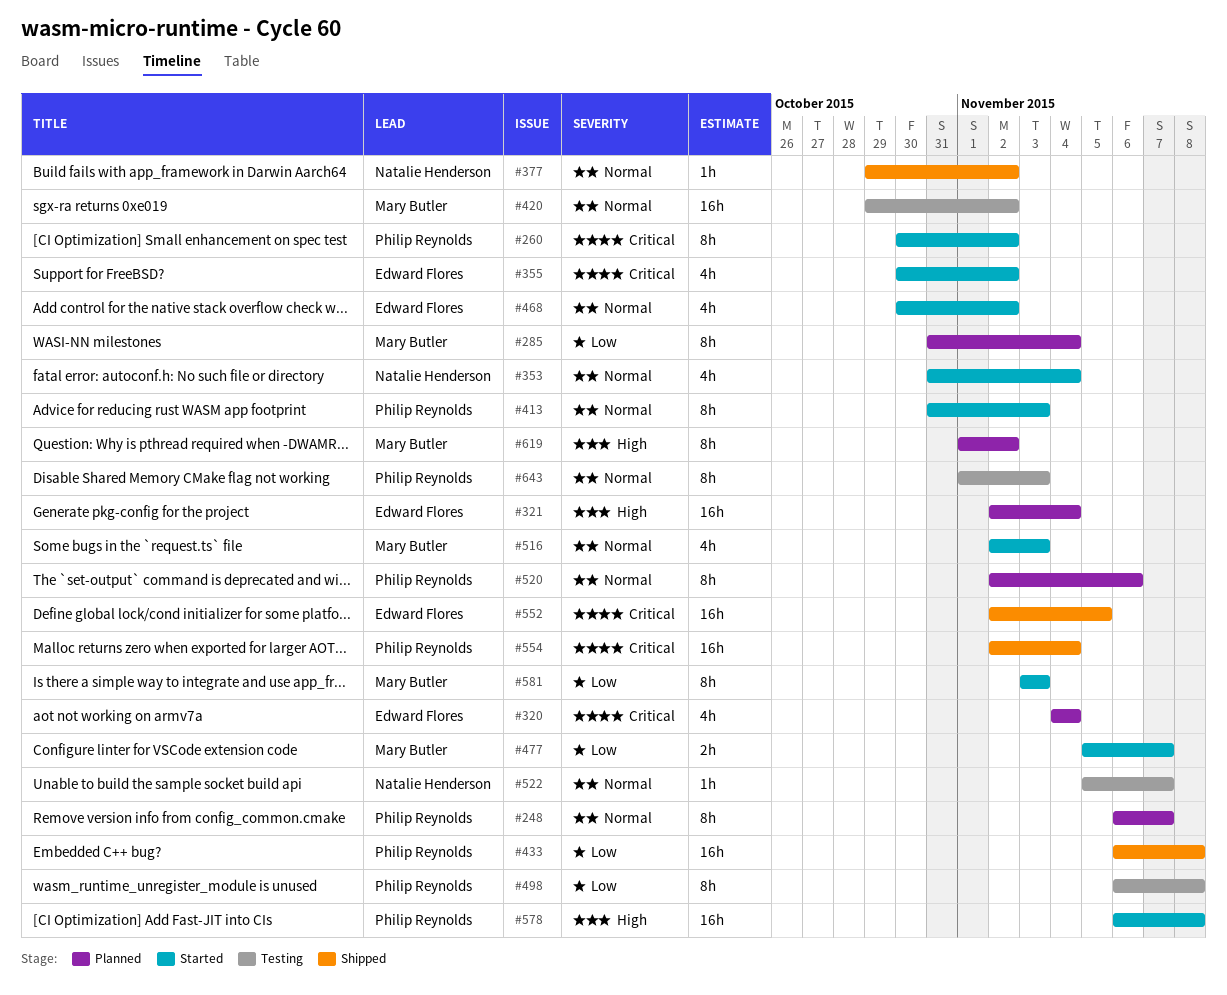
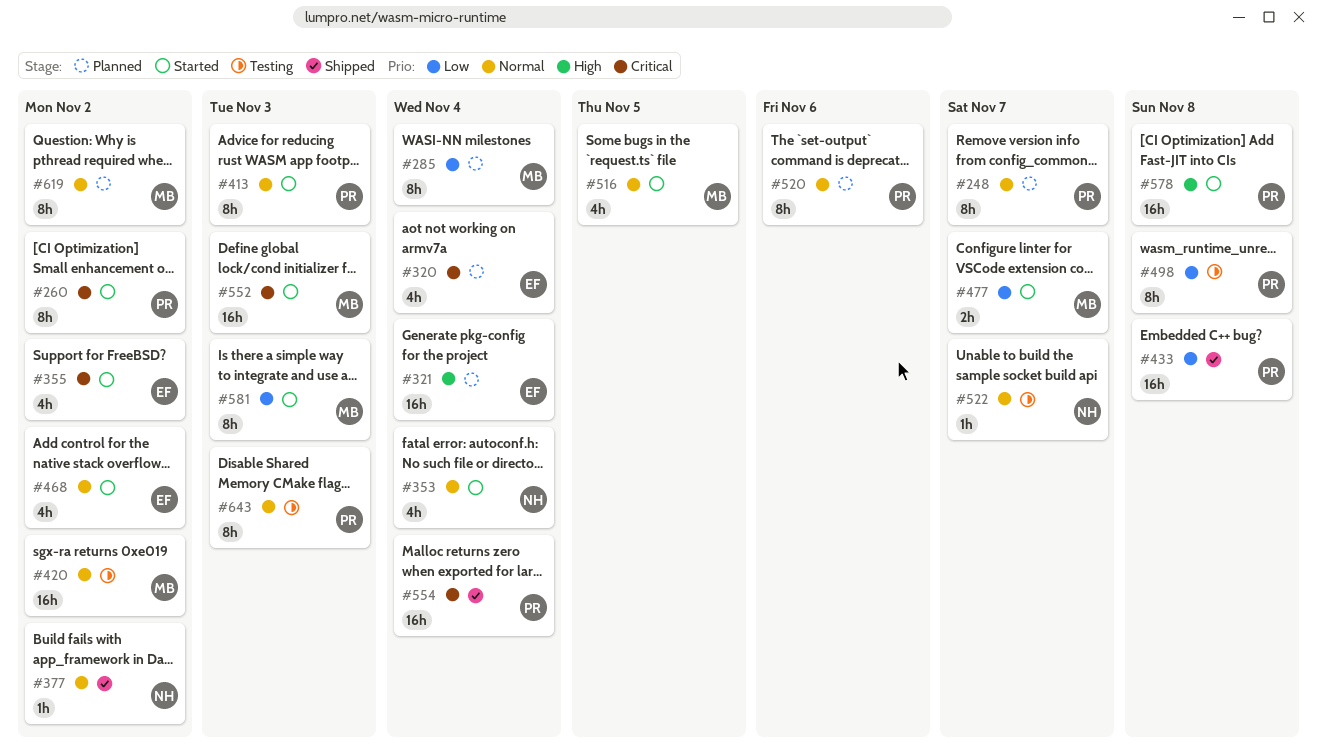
#516, due: Nov 3 -> Nov 5
#552, status: Shipped -> Started
#552, owner: Edward Flores -> Mary Butler
#552, due: Nov 5 -> Nov 3
#619, priority: High -> Normal

